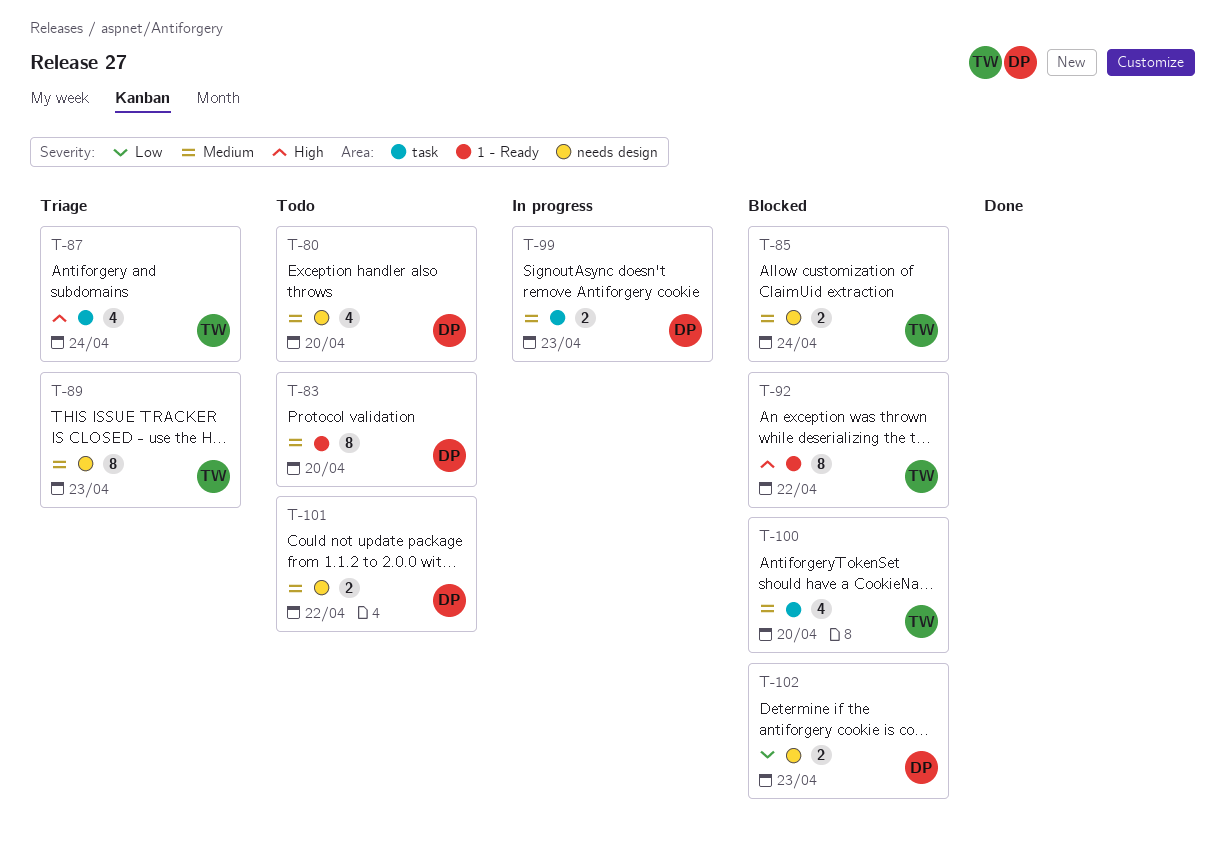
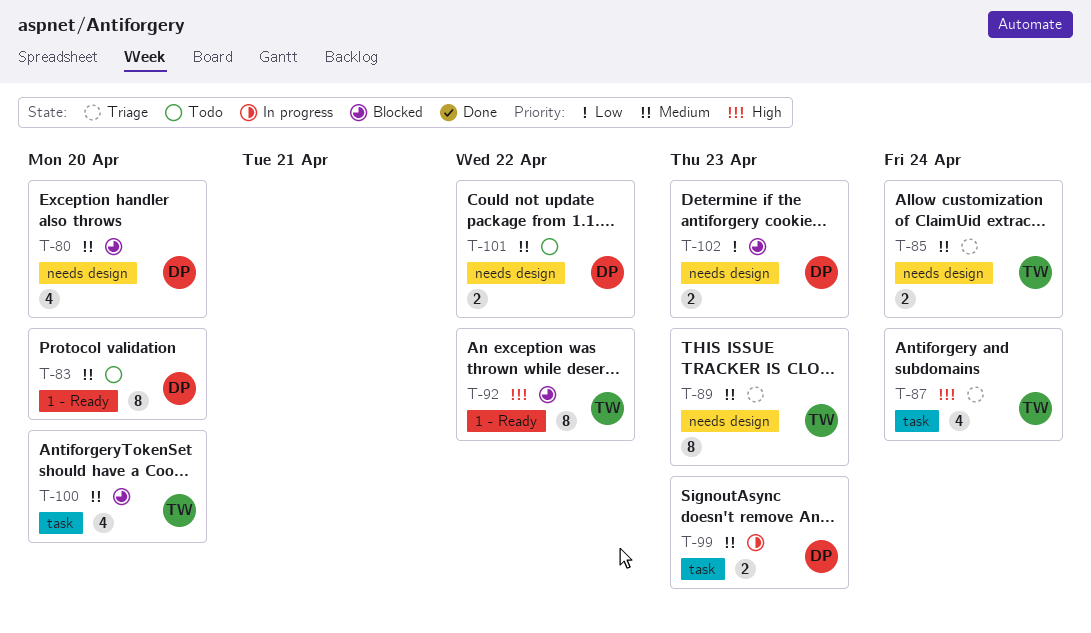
T-80, status: Todo -> Blocked
T-85, status: Blocked -> Triage

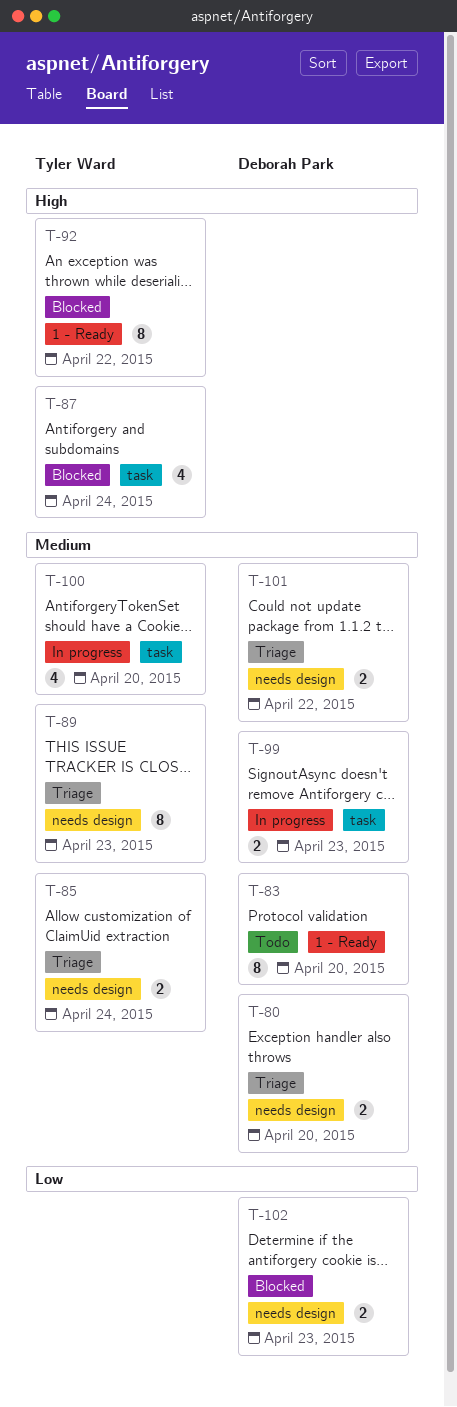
T-80, status: Blocked -> Triage
T-80, estimate: 4 -> 2
T-87, status: Triage -> Blocked
T-100, status: Blocked -> In progress
T-101, status: Todo -> Triage

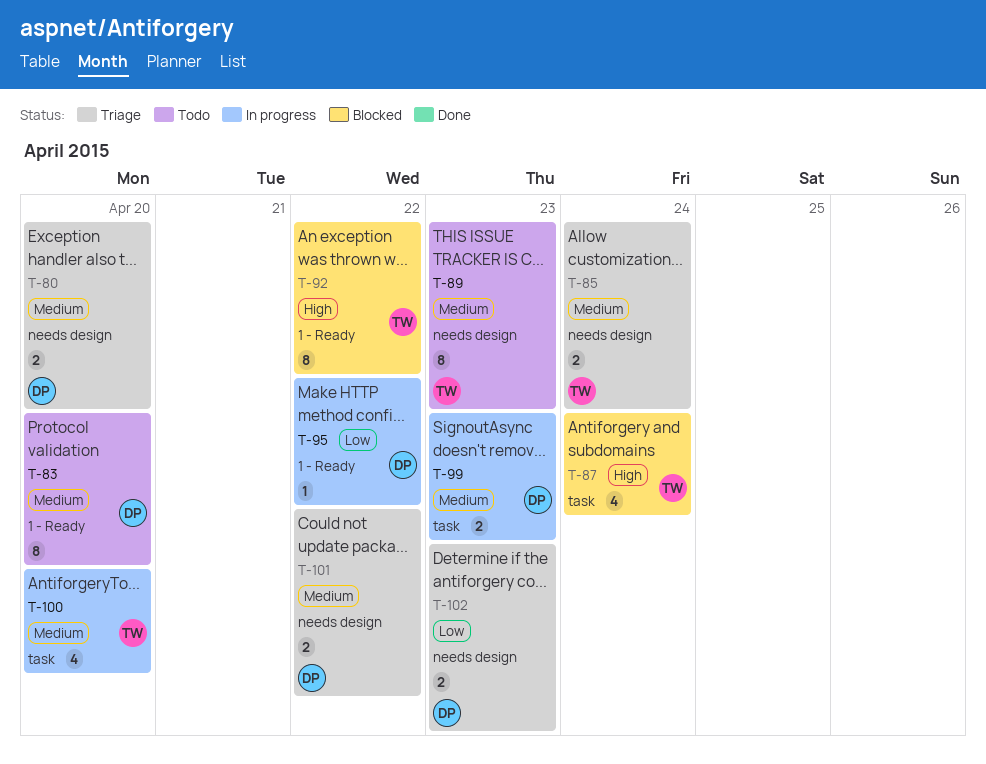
T-89, status: Triage -> Todo
T-95: none -> present
T-102, status: Blocked -> Triage

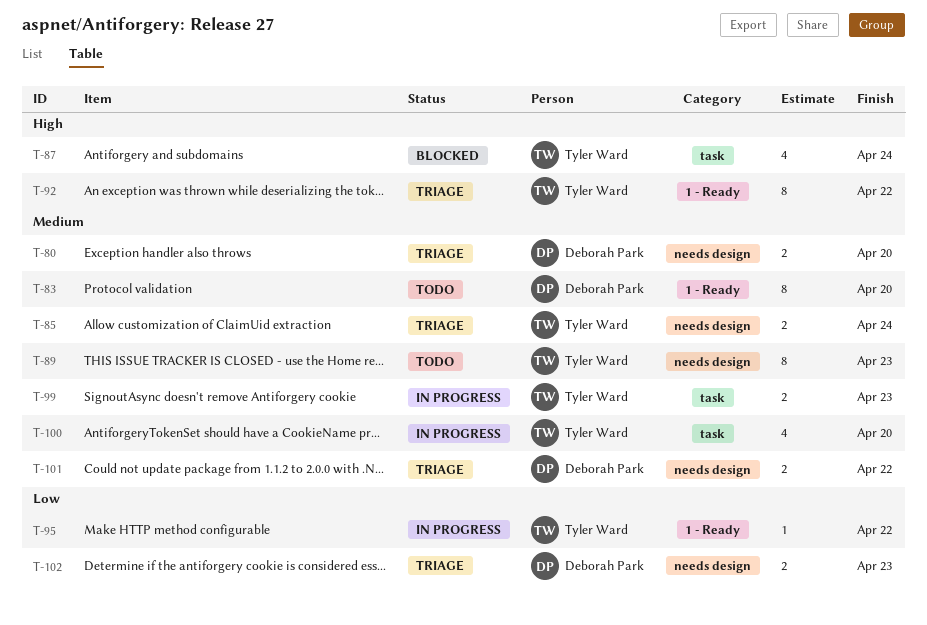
T-92, status: Blocked -> Triage
T-95, owner: Deborah Park -> Tyler Ward
T-99, owner: Deborah Park -> Tyler Ward

